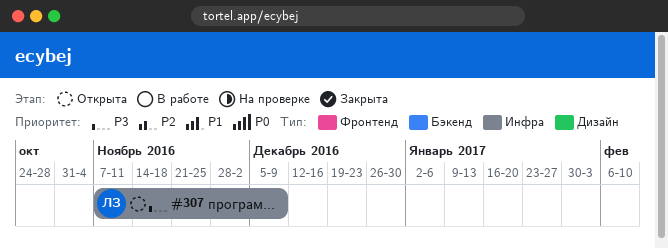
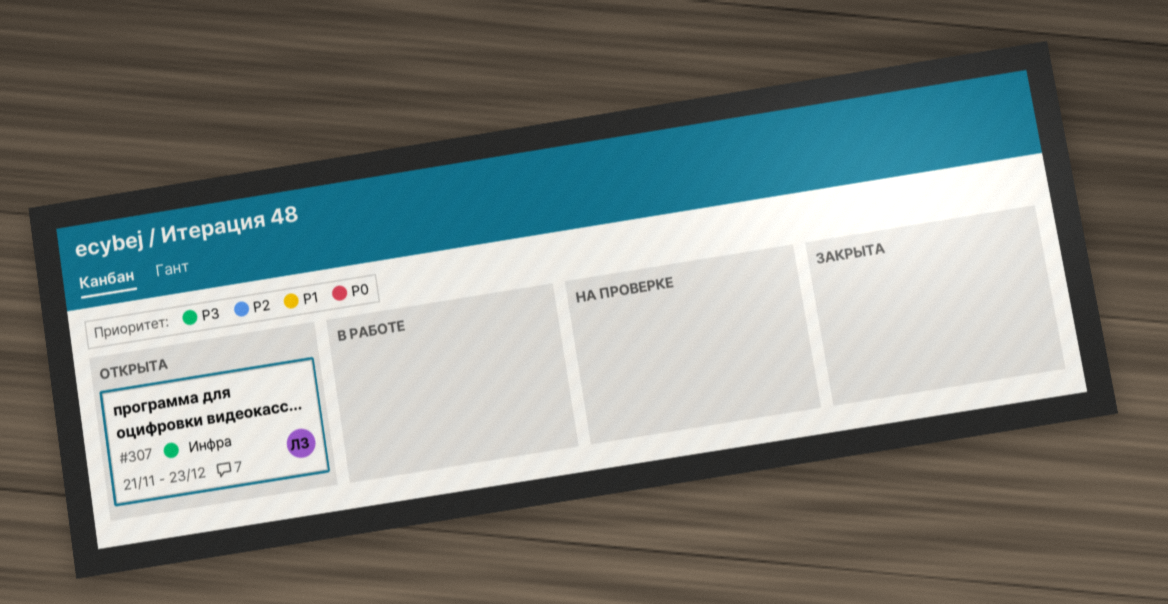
#307, start: Nov 7 -> Nov 21
#307, due: Dec 9 -> Dec 23

